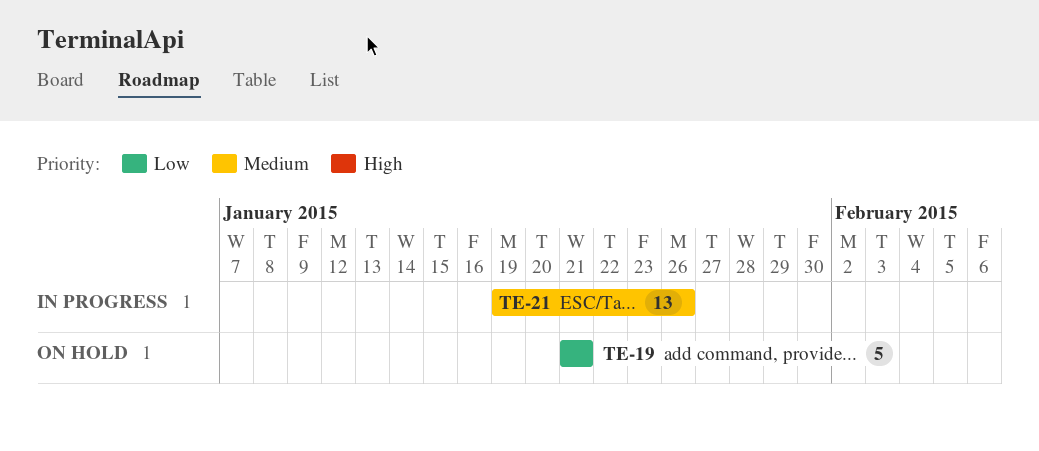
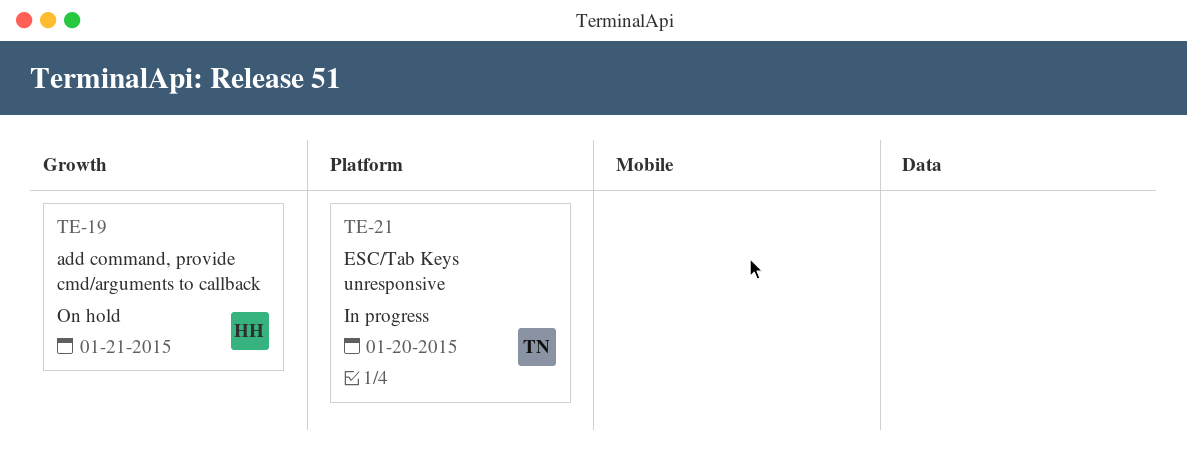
TE-21, due: Jan 26 -> Jan 20

